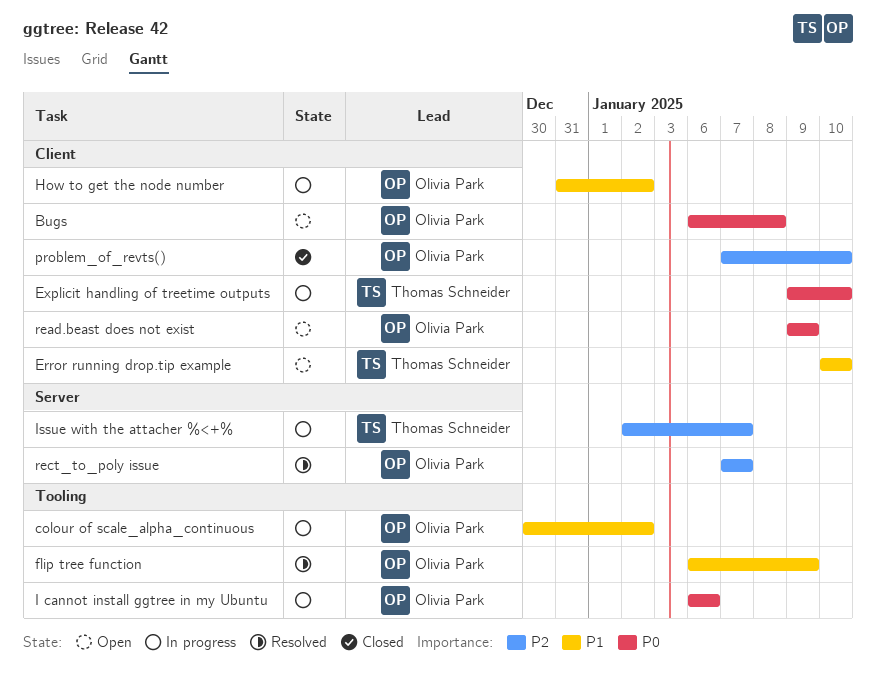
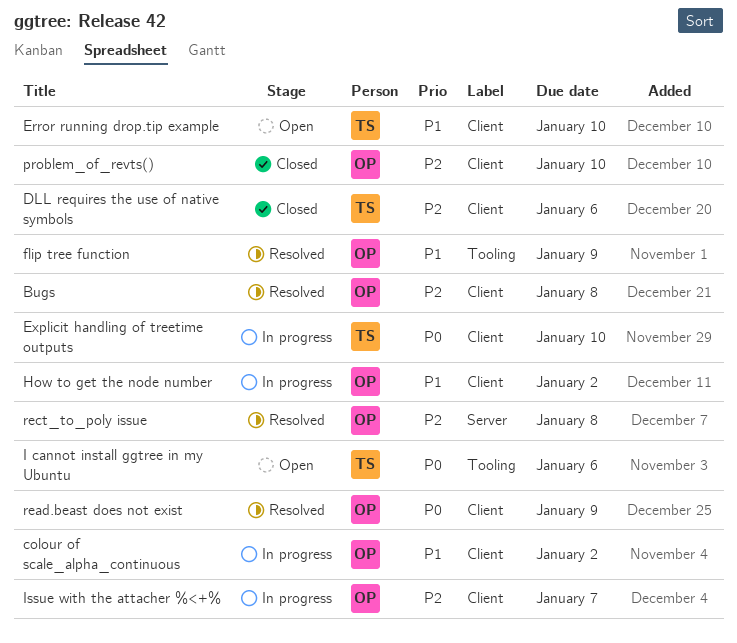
Bugs, status: Open -> Resolved
Bugs, priority: P0 -> P2
colour of scale_alpha_continuous, label: Tooling -> Client
DLL requires the use of native symbols: none -> present
I cannot install ggtree in my Ubuntu, status: In progress -> Open
I cannot install ggtree in my Ubuntu, owner: Olivia Park -> Thomas Schneider
Issue with the attacher %<+%, owner: Thomas Schneider -> Olivia Park
Issue with the attacher %<+%, label: Server -> Client
read.beast does not exist, status: Open -> Resolved
rect_to_poly issue, due: Jan 7 -> Jan 8

